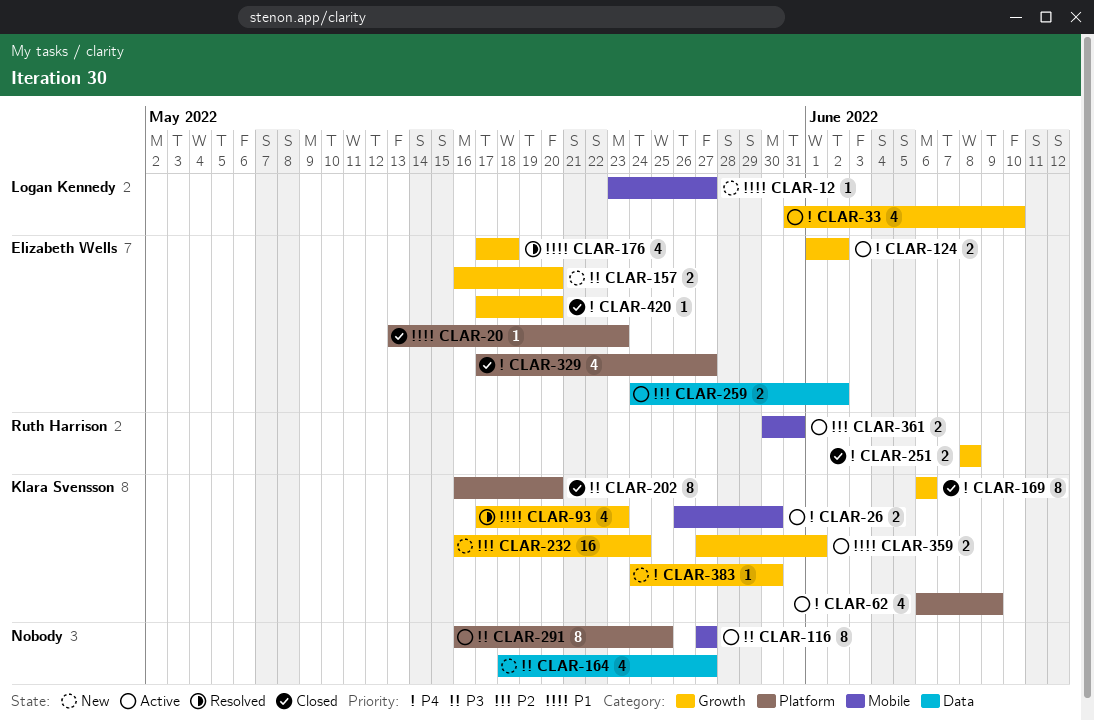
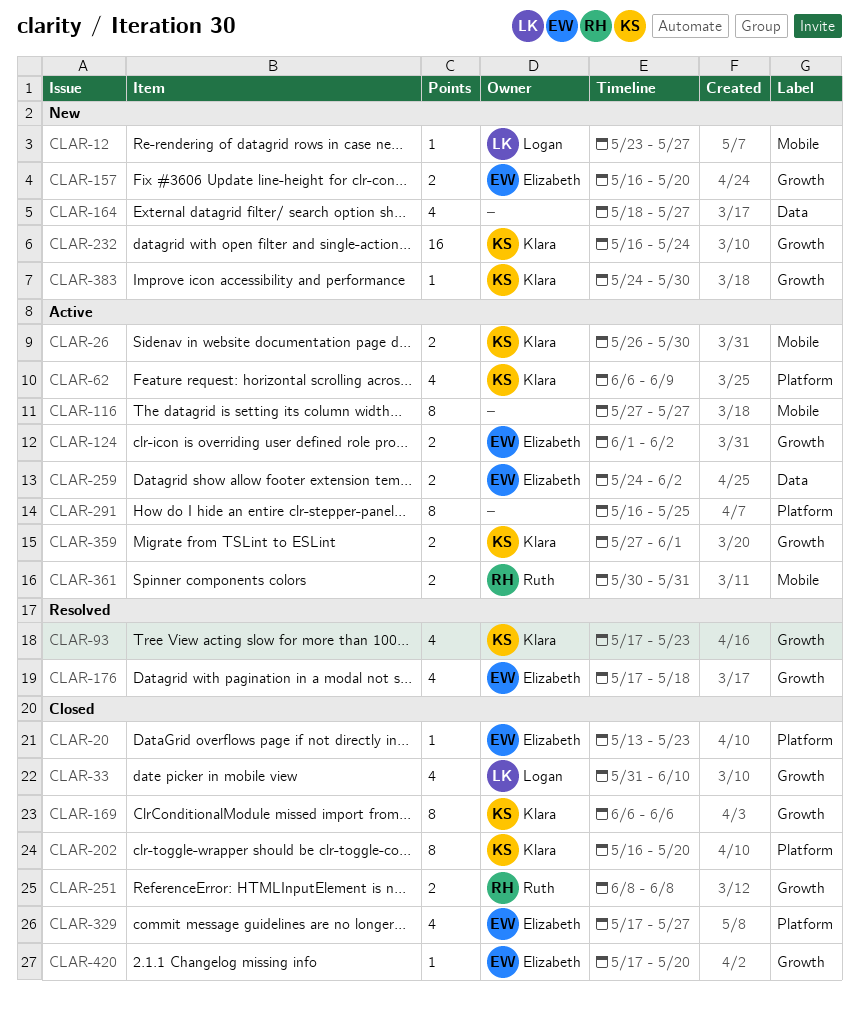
CLAR-33, status: Active -> Closed

